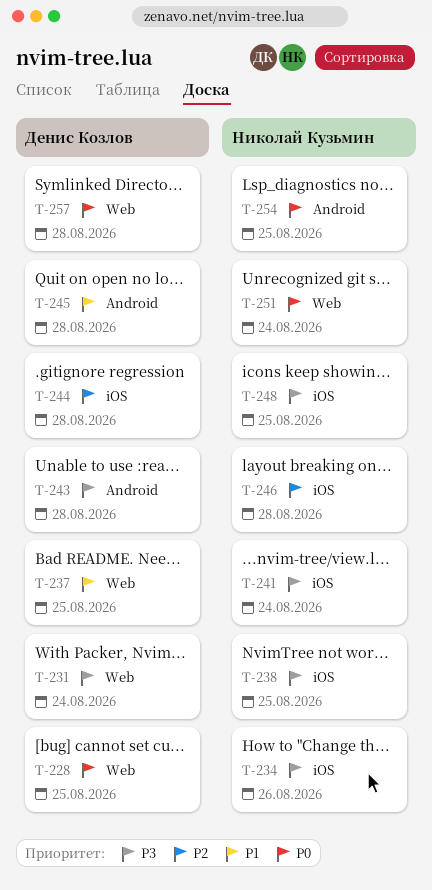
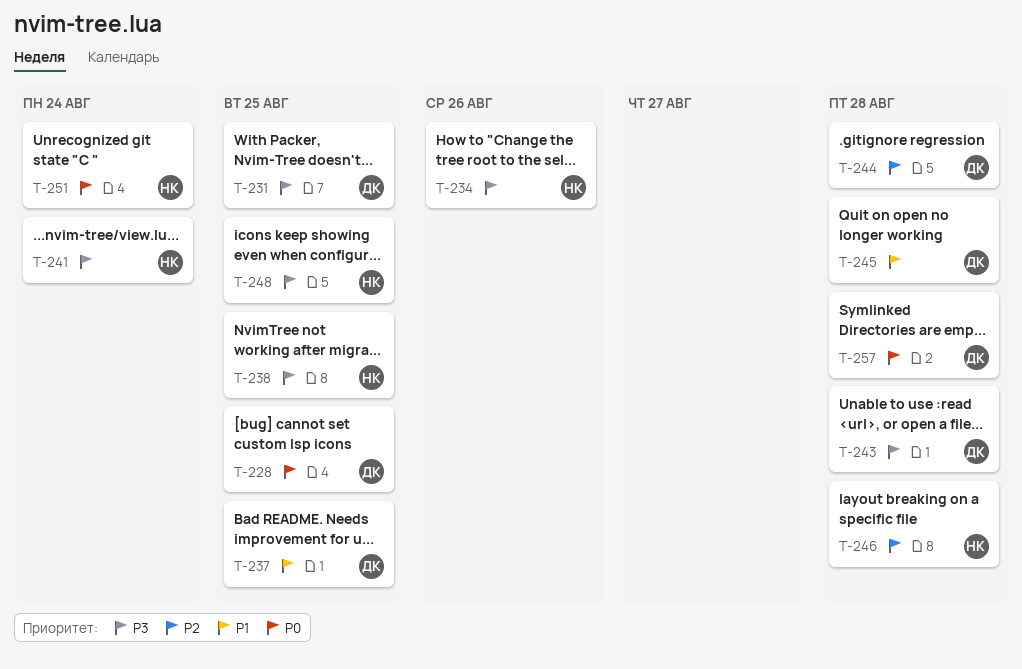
T-231, due: Aug 24 -> Aug 25
T-254: present -> none

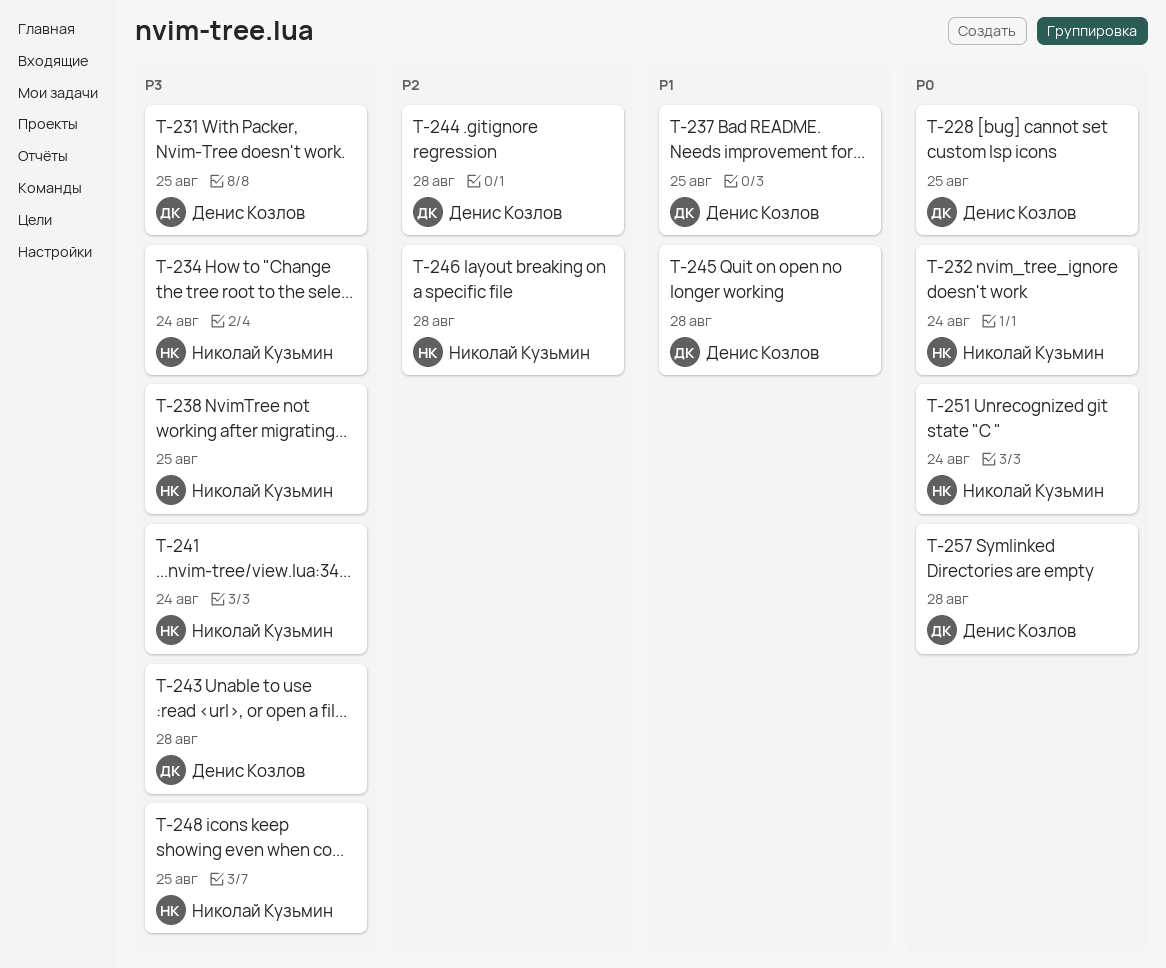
T-232: none -> present
T-234, due: Aug 26 -> Aug 24

